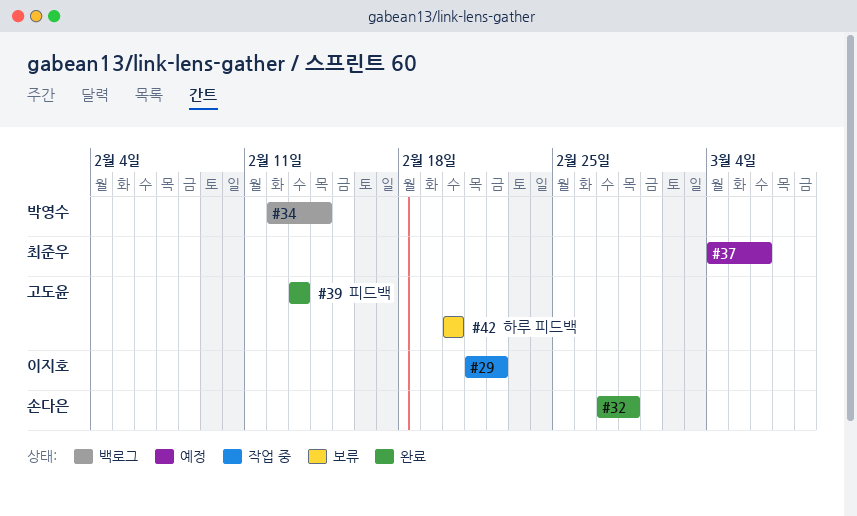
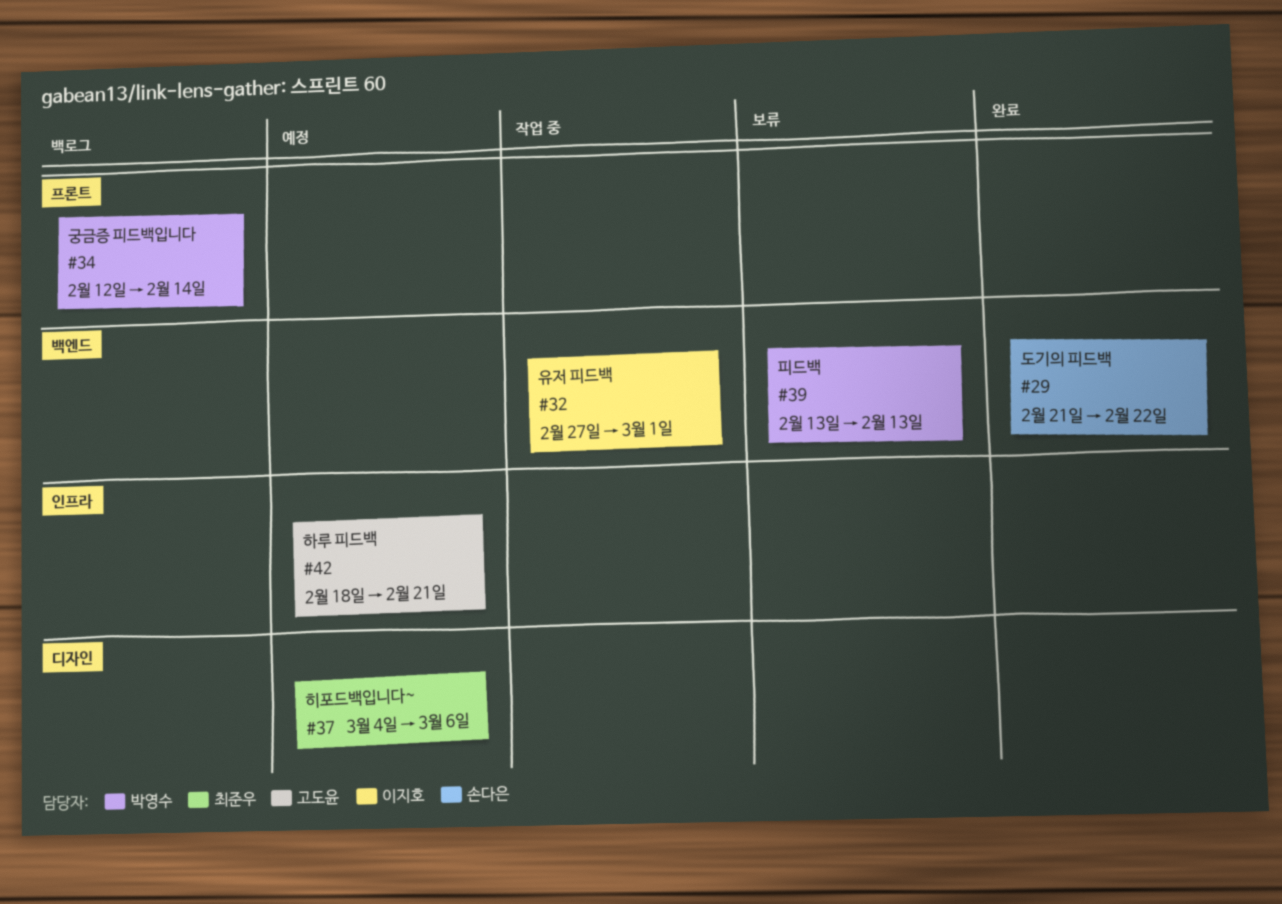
#29, status: 작업 중 -> 완료
#29, owner: 이지호 -> 손다은
#32, status: 완료 -> 작업 중
#32, owner: 손다은 -> 이지호
#32, due: Feb 28 -> Mar 1
#39, status: 완료 -> 보류
#39, owner: 고도윤 -> 박영수
#42, status: 보류 -> 예정
#42, start: Feb 20 -> Feb 18
#42, due: Feb 20 -> Feb 21

